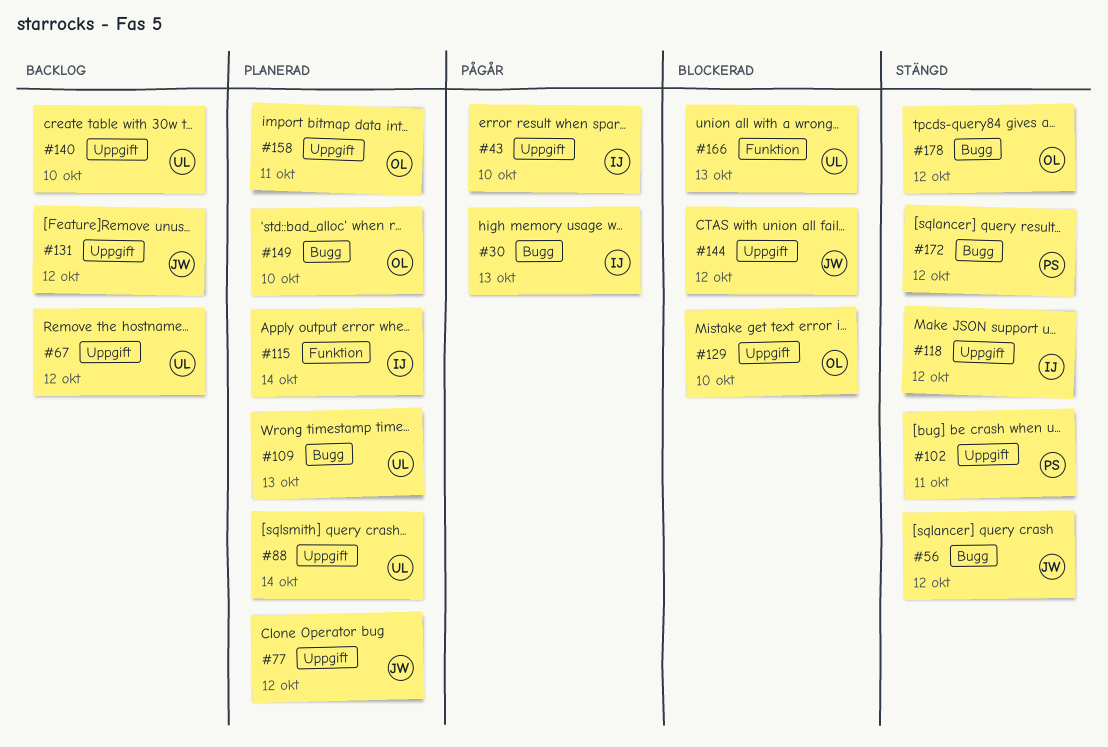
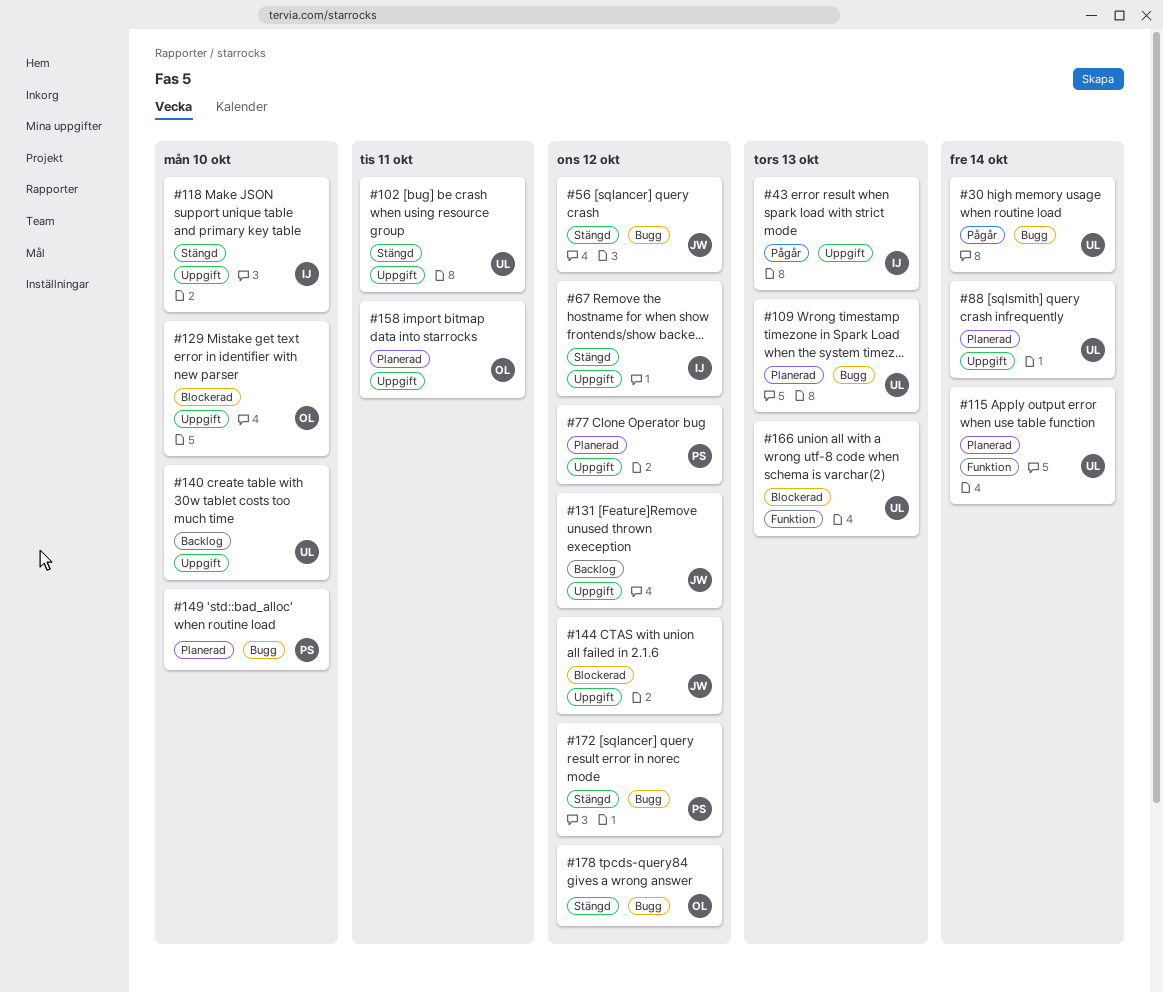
#30, owner: IJ -> UL
#30, due: Oct 13 -> Oct 14
#43, due: Oct 10 -> Oct 13
#67, status: Backlog -> Stängd
#67, owner: UL -> IJ
#77, owner: JW -> PS
#102, owner: PS -> UL
#115, owner: IJ -> UL
#118, due: Oct 12 -> Oct 10
#149, owner: OL -> PS

